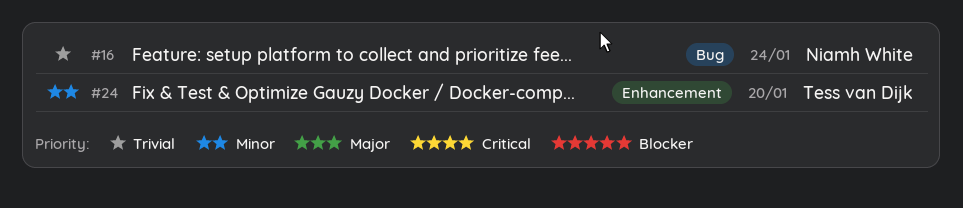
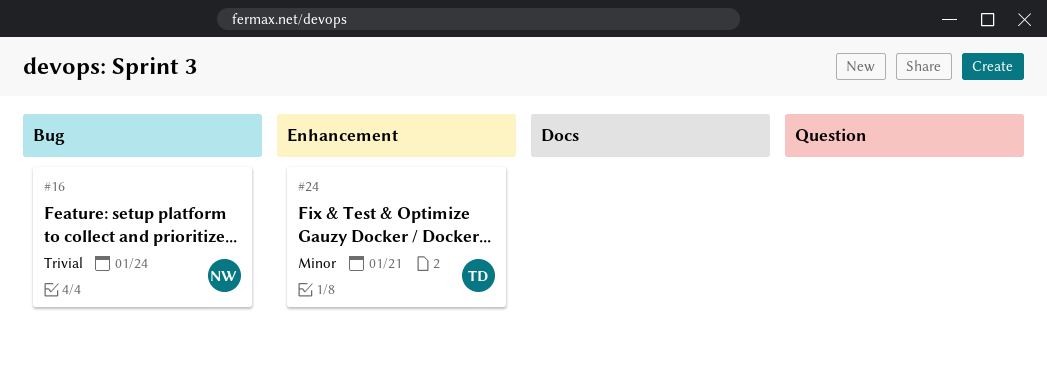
#24, due: Jan 20 -> Jan 21

